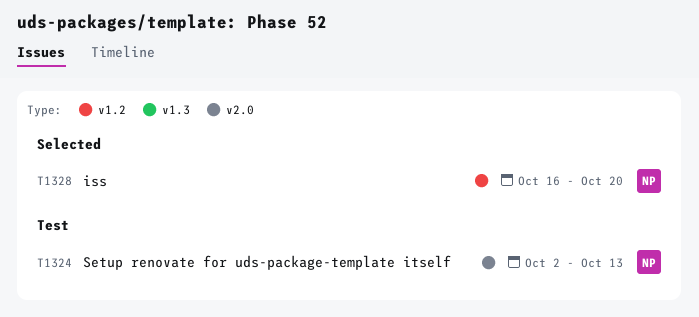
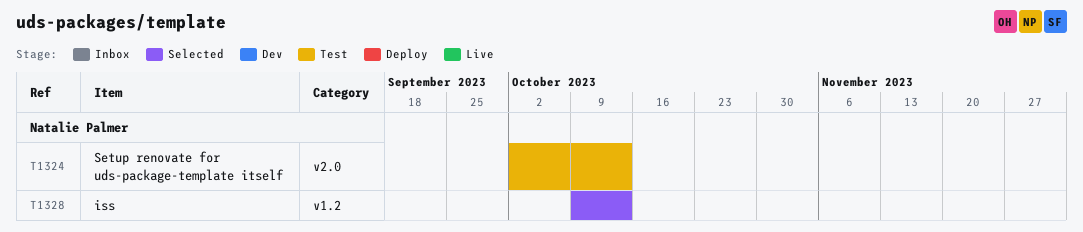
T1328, start: Oct 16 -> Oct 9
T1328, due: Oct 20 -> Oct 13

